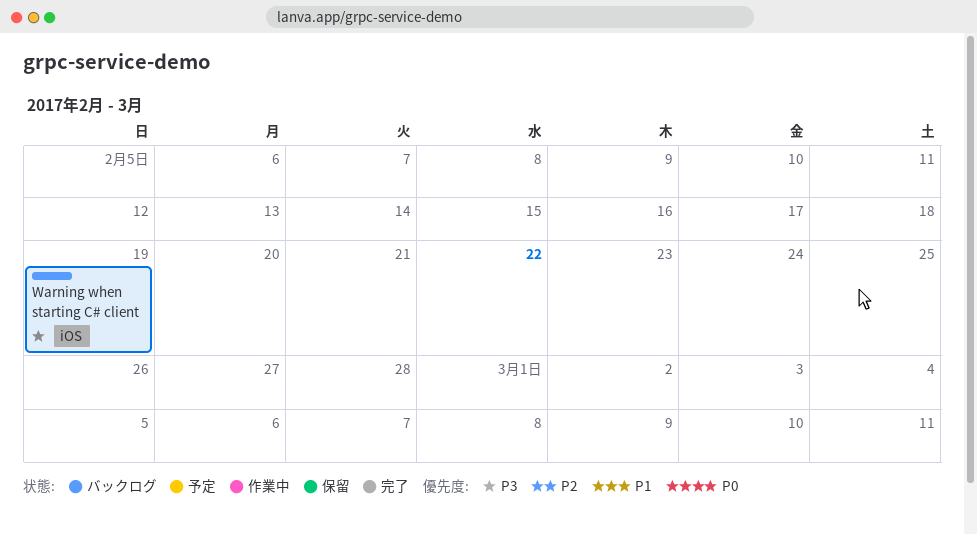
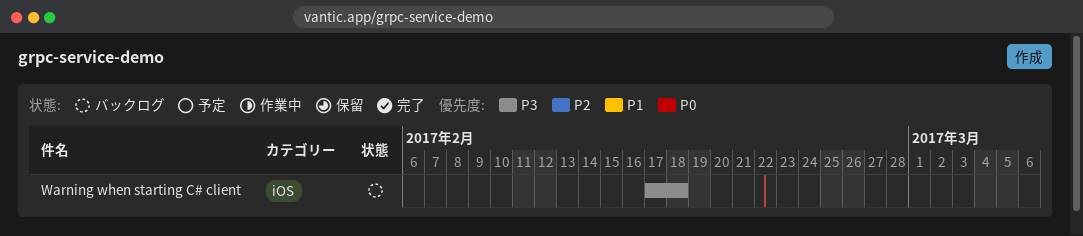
Warning when starting C# client, due: Feb 19 -> Feb 18

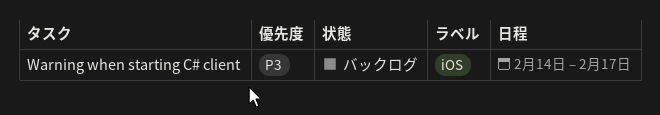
Warning when starting C# client, start: Feb 17 -> Feb 14
Warning when starting C# client, due: Feb 18 -> Feb 17

